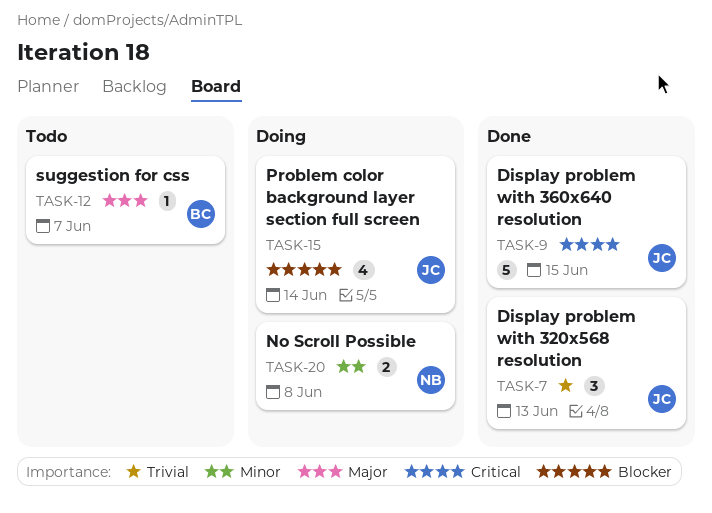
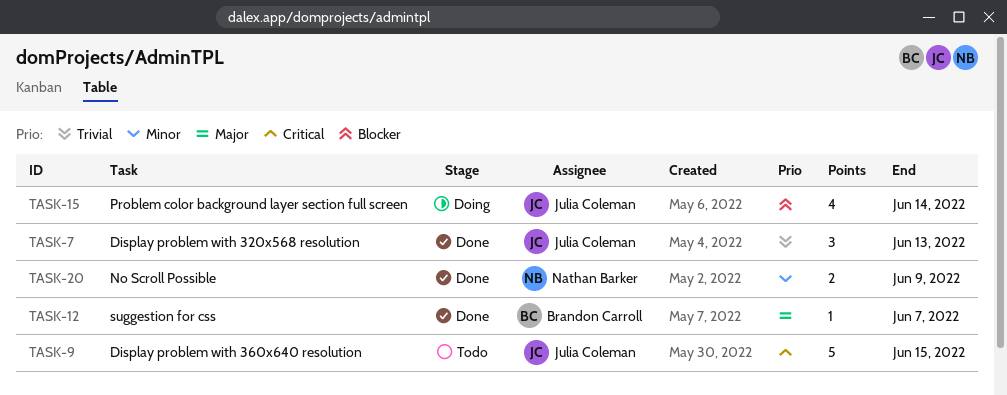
TASK-9, status: Done -> Todo
TASK-12, status: Todo -> Done
TASK-20, status: Doing -> Done
TASK-20, due: Jun 8 -> Jun 9

